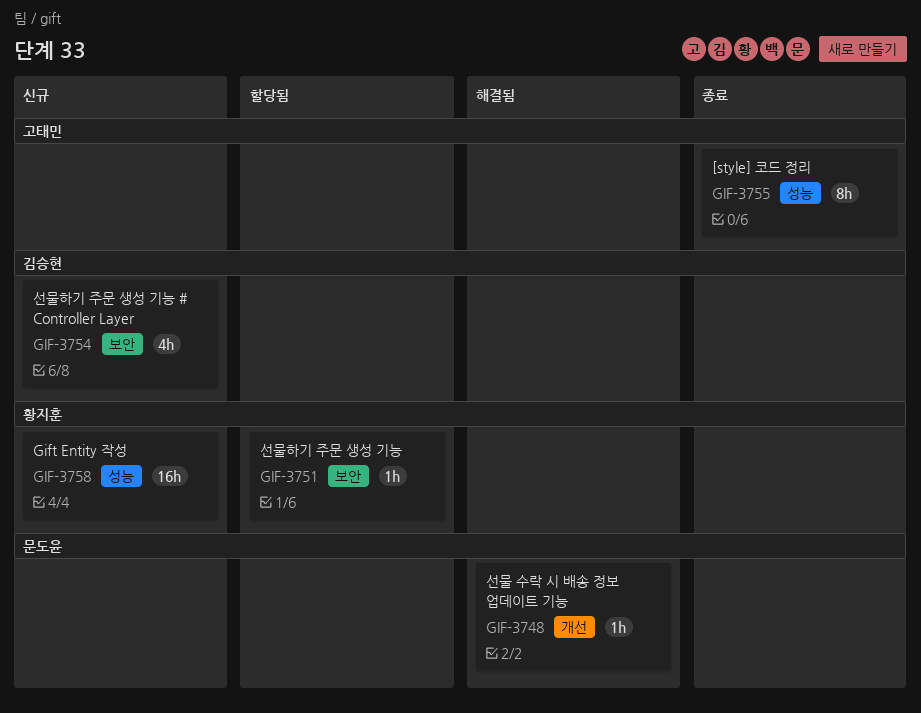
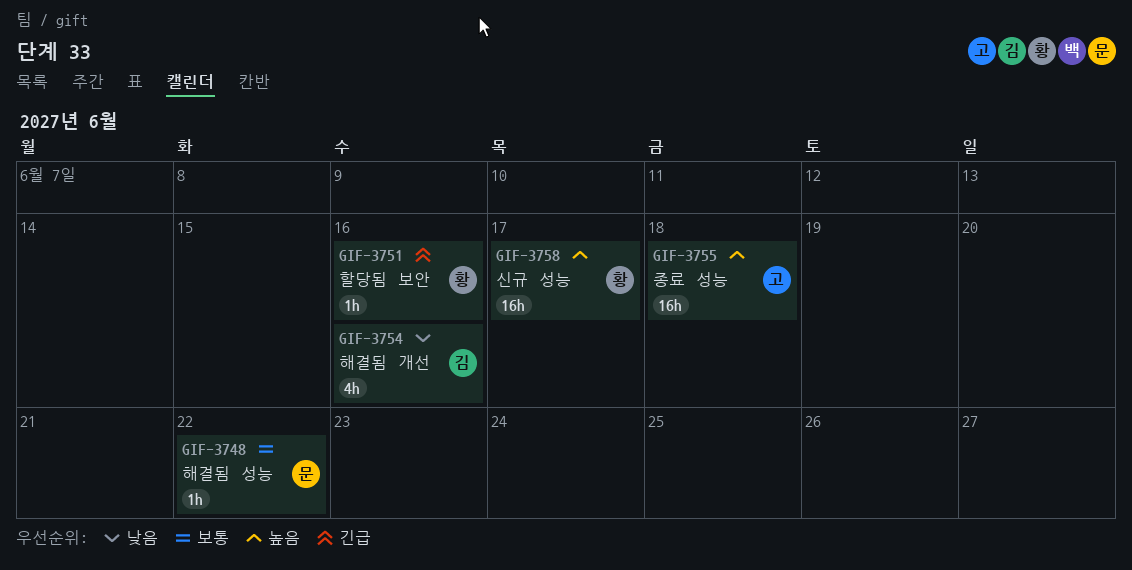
GIF-3748, label: 개선 -> 성능
GIF-3754, status: 신규 -> 해결됨
GIF-3754, label: 보안 -> 개선
GIF-3755, estimate: 8h -> 16h

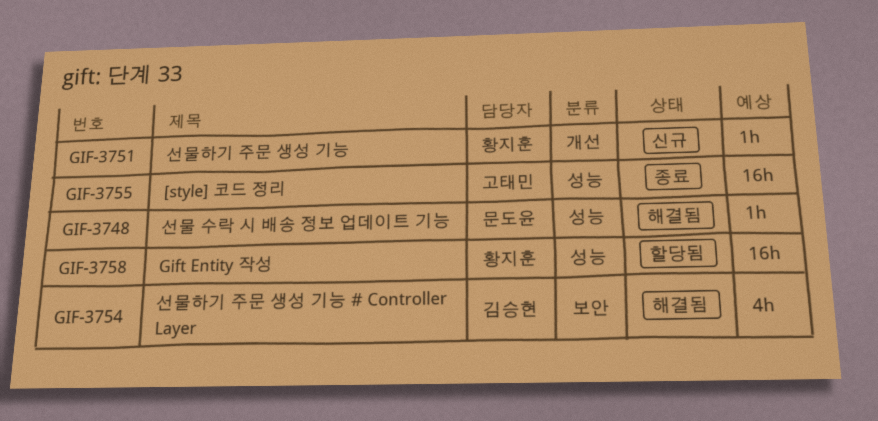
GIF-3751, status: 할당됨 -> 신규
GIF-3751, label: 보안 -> 개선
GIF-3754, label: 개선 -> 보안
GIF-3758, status: 신규 -> 할당됨

